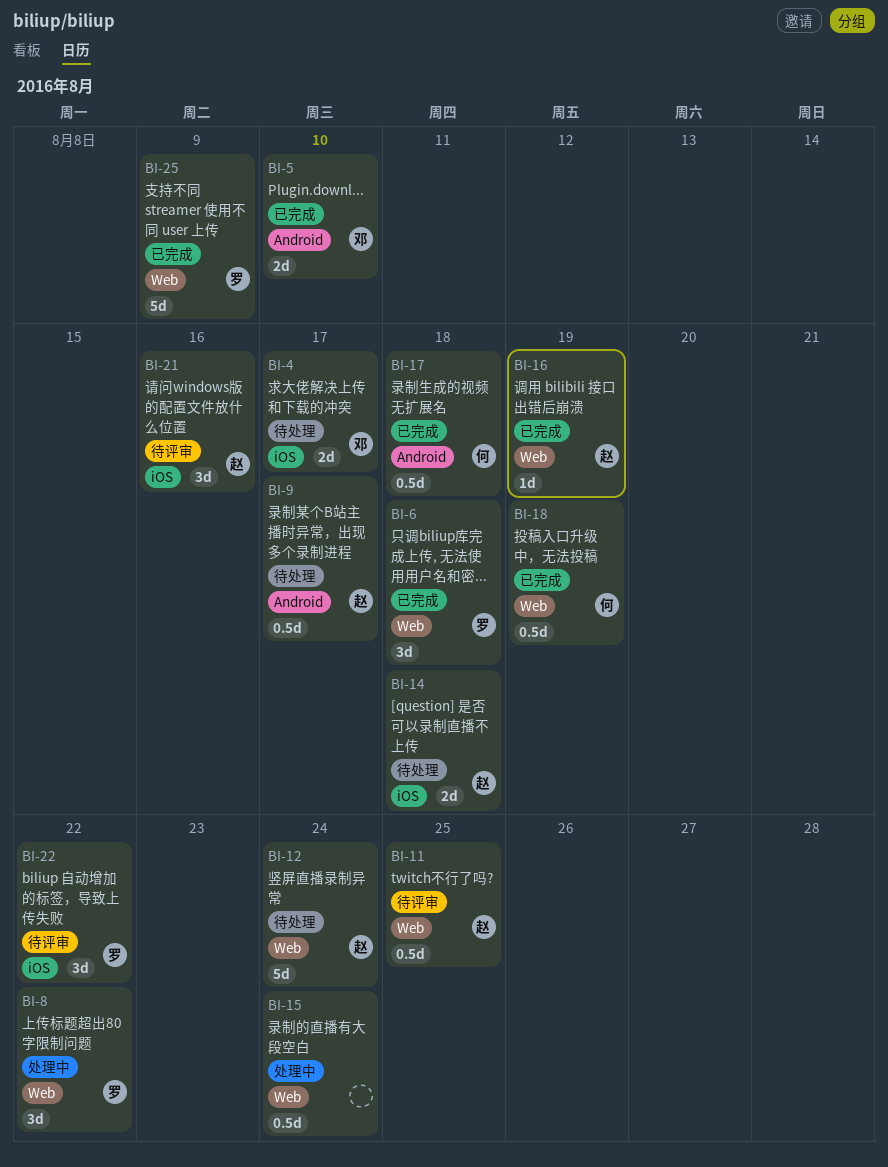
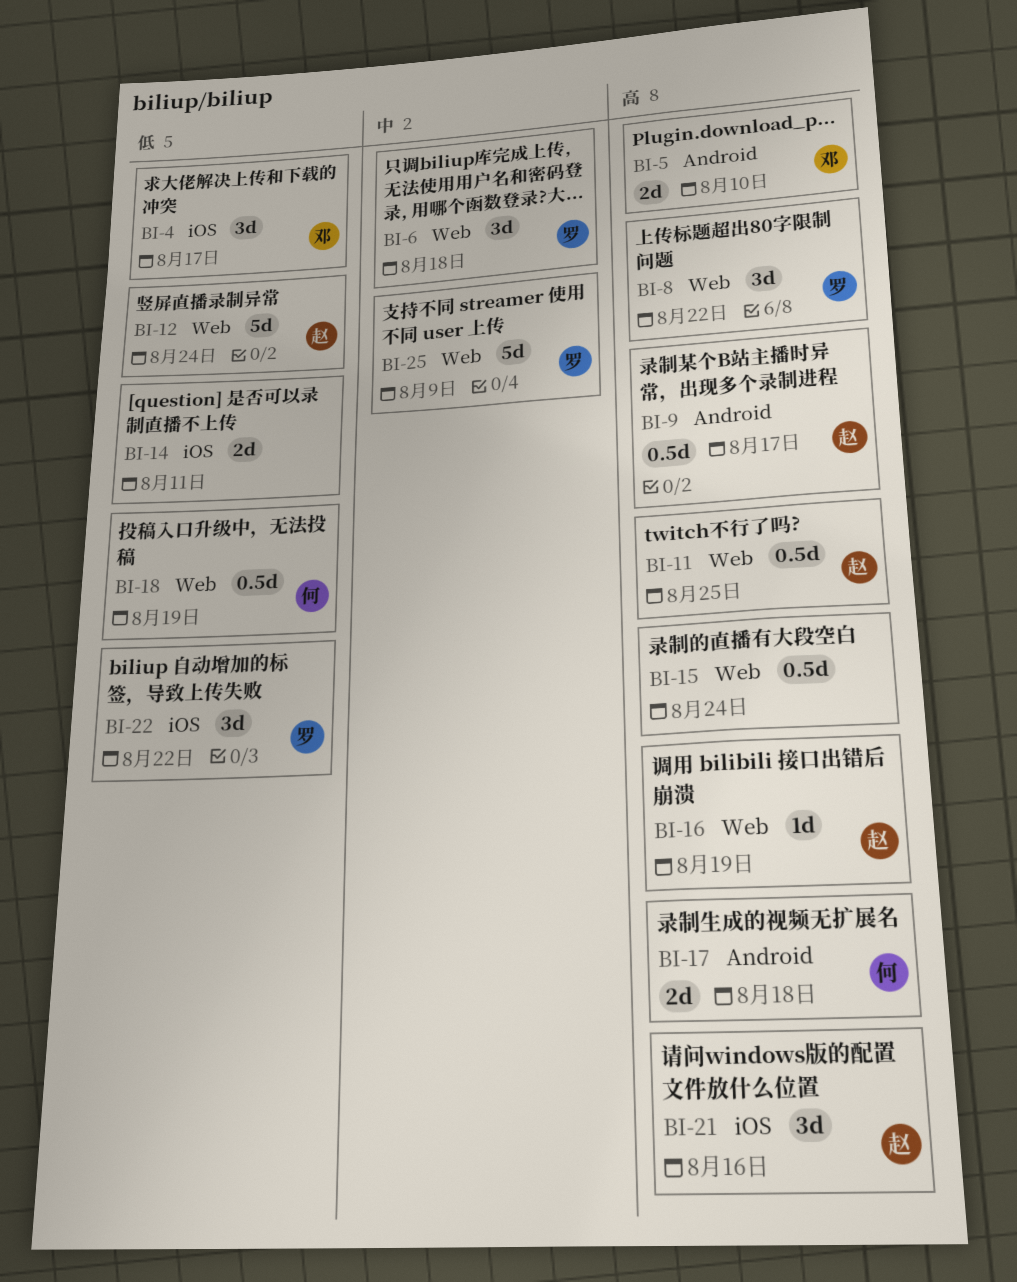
BI-4, estimate: 2d -> 3d
BI-14, owner: 赵 -> none
BI-14, due: Aug 18 -> Aug 11
BI-17, estimate: 0.5d -> 2d

